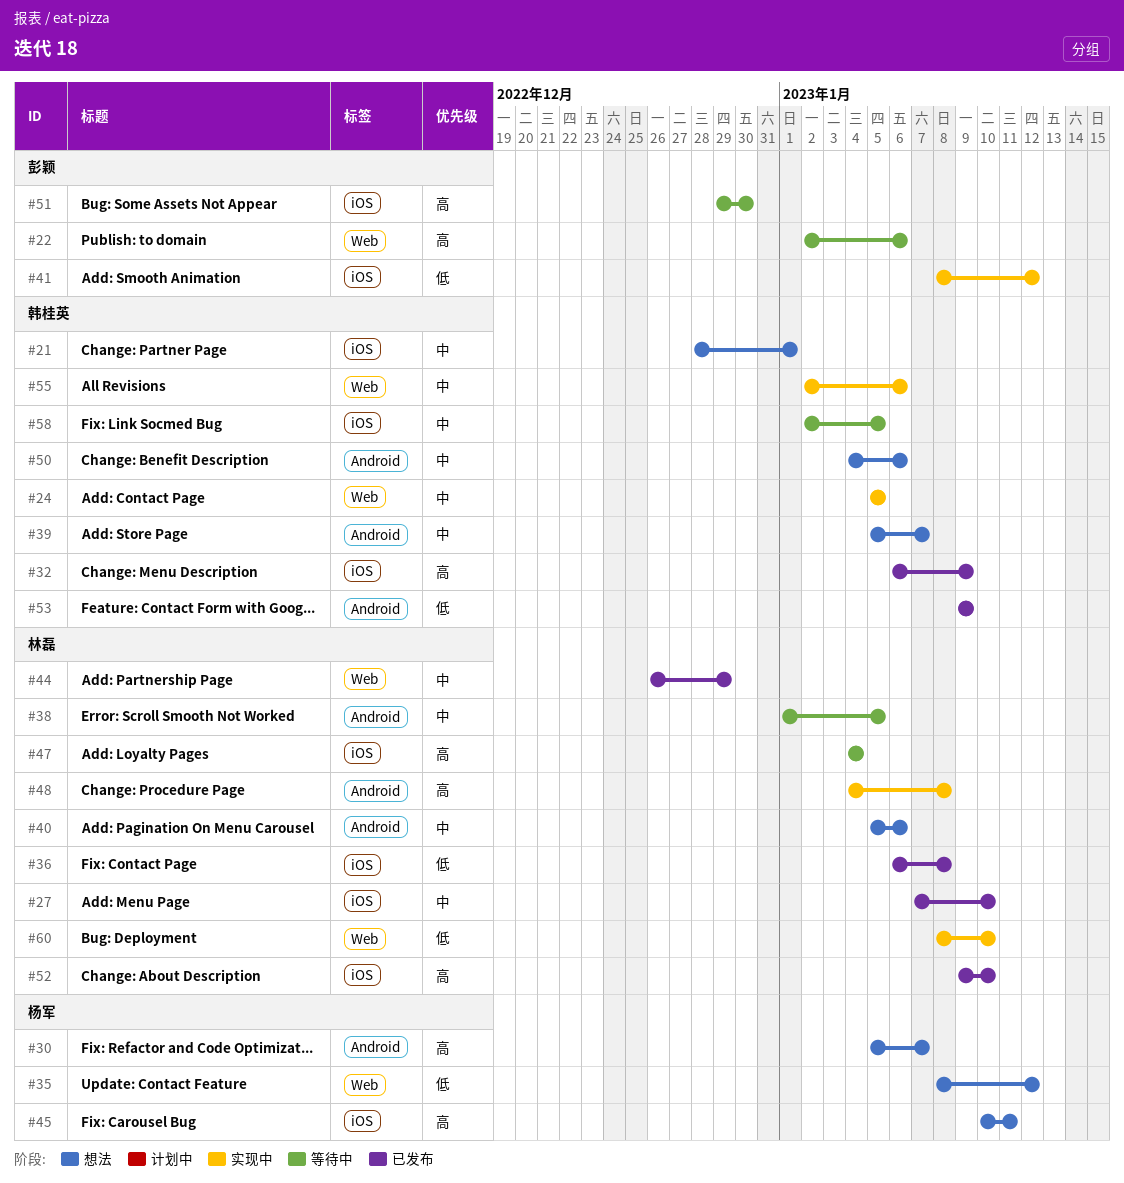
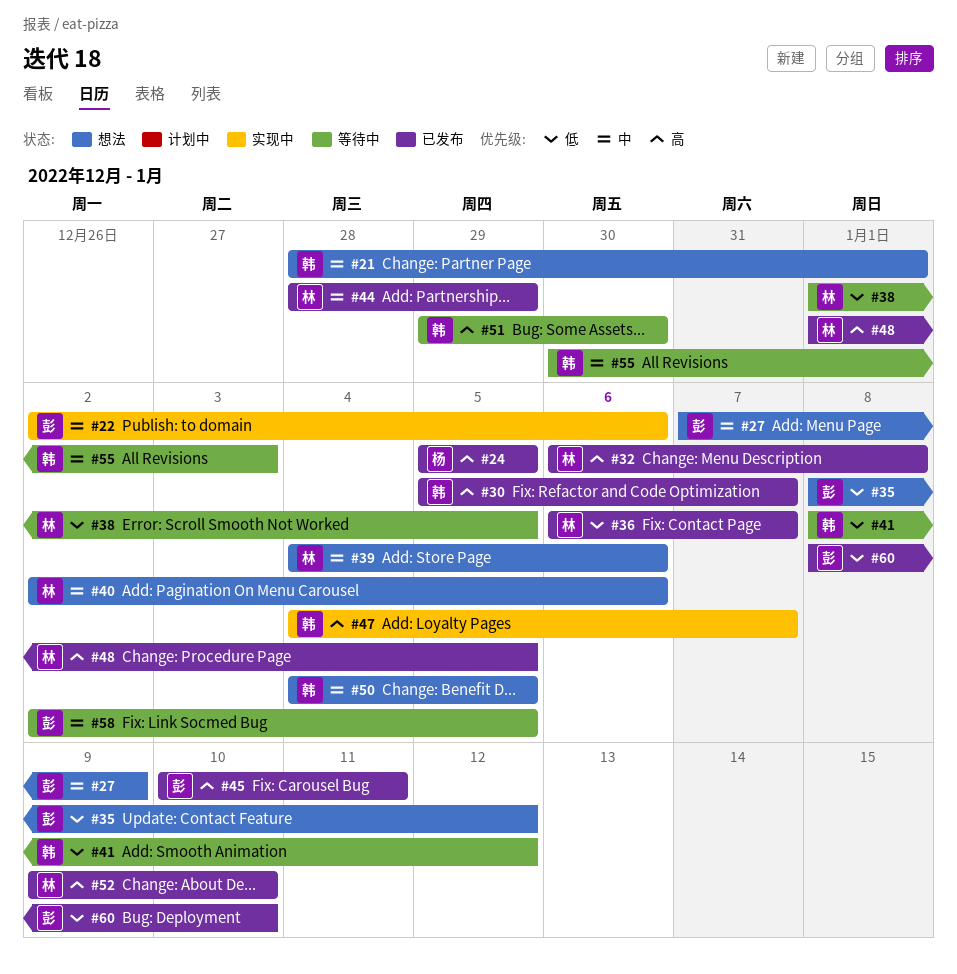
#22, status: 等待中 -> 实现中
#22, priority: 高 -> 中
#24, status: 实现中 -> 已发布
#24, owner: 韩桂英 -> 杨军
#24, priority: 中 -> 高
#27, status: 已发布 -> 想法
#27, owner: 林磊 -> 彭颖
#27, due: Jan 10 -> Jan 9
#30, status: 想法 -> 已发布
#30, owner: 杨军 -> 韩桂英
#32, owner: 韩桂英 -> 林磊
#32, due: Jan 9 -> Jan 8
#35, owner: 杨军 -> 彭颖
#36, due: Jan 8 -> Jan 7
#38, priority: 中 -> 低
#39, owner: 韩桂英 -> 林磊
#39, start: Jan 5 -> Jan 4
#39, due: Jan 7 -> Jan 6
#40, start: Jan 5 -> Jan 2
#41, status: 实现中 -> 等待中
#41, owner: 彭颖 -> 韩桂英
#44, start: Dec 26 -> Dec 28
#45, status: 想法 -> 已发布
#45, owner: 杨军 -> 彭颖
#47, status: 等待中 -> 实现中
#47, owner: 林磊 -> 韩桂英
#47, due: Jan 4 -> Jan 7
#48, status: 实现中 -> 已发布
#48, start: Jan 4 -> Jan 1
#48, due: Jan 8 -> Jan 5
#50, due: Jan 6 -> Jan 5
#51, owner: 彭颖 -> 韩桂英
#53: present -> none
#55, status: 实现中 -> 等待中
#55, start: Jan 2 -> Dec 30
#55, due: Jan 6 -> Jan 3
#58, owner: 韩桂英 -> 彭颖
#60, status: 实现中 -> 已发布
#60, owner: 林磊 -> 彭颖

